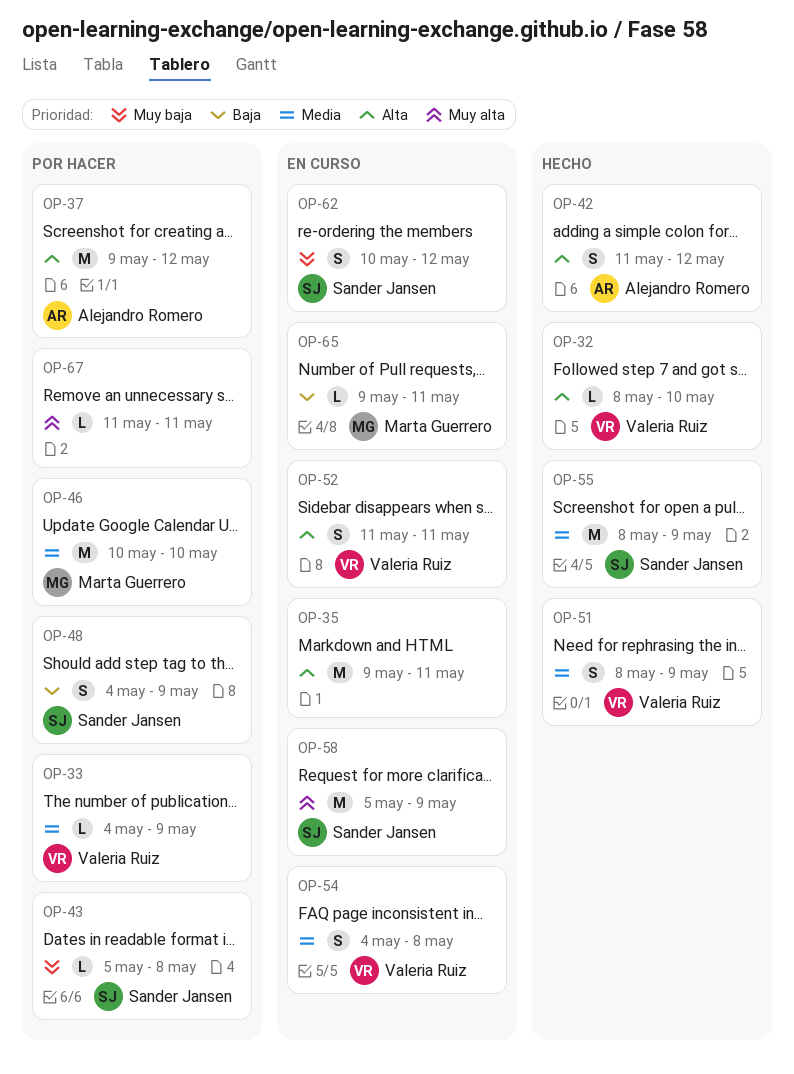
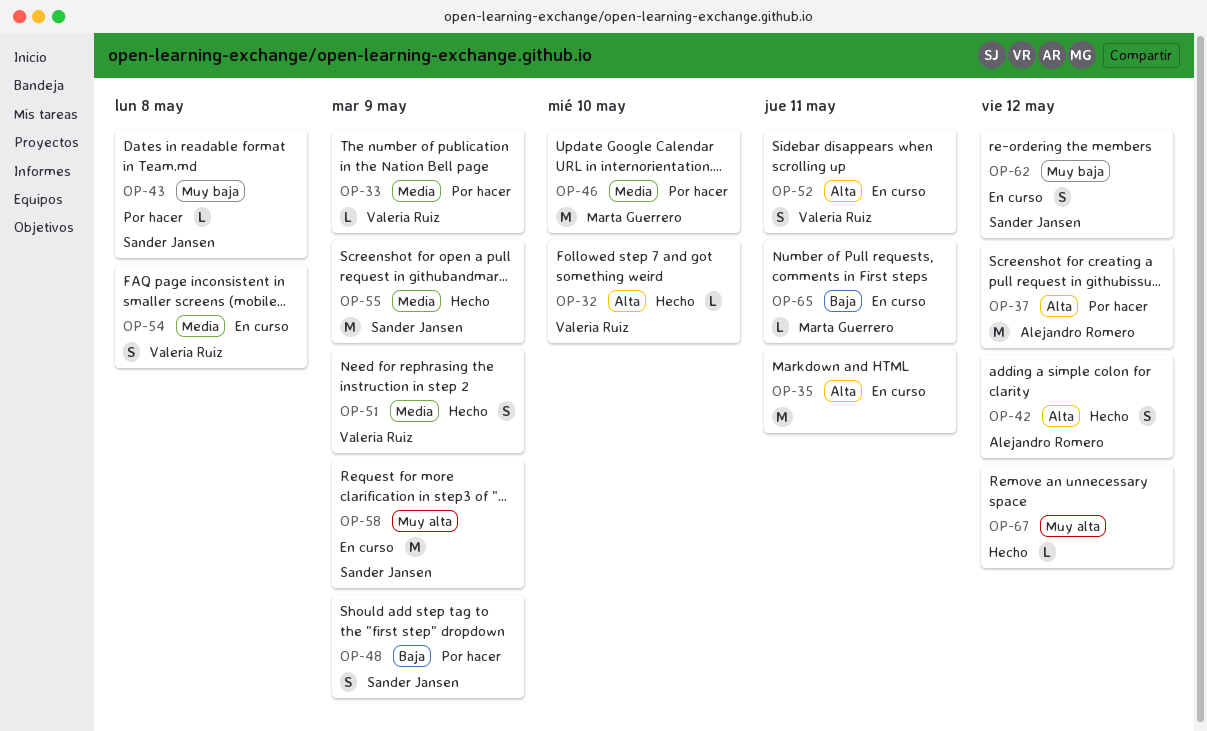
OP-67, status: Por hacer -> Hecho
OP-67, due: May 11 -> May 12

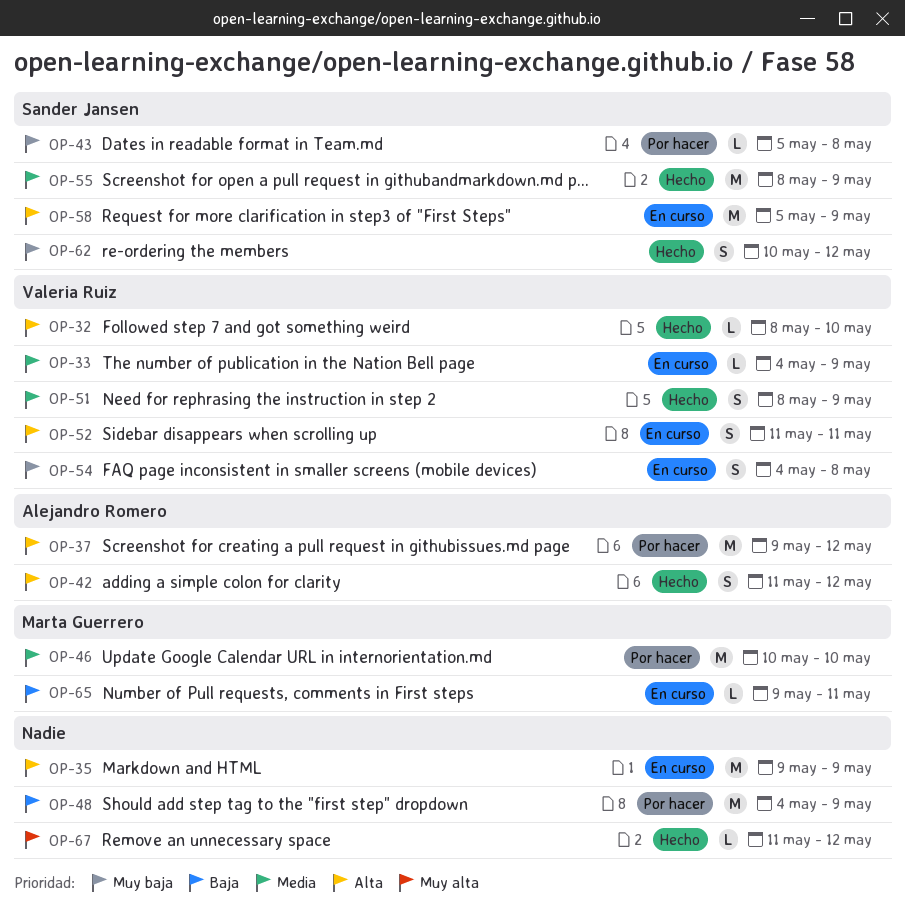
OP-33, status: Por hacer -> En curso
OP-35, due: May 11 -> May 9
OP-48, owner: Sander Jansen -> none
OP-48, estimate: S -> M
OP-54, priority: Media -> Muy baja
OP-58, priority: Muy alta -> Alta
OP-62, status: En curso -> Hecho

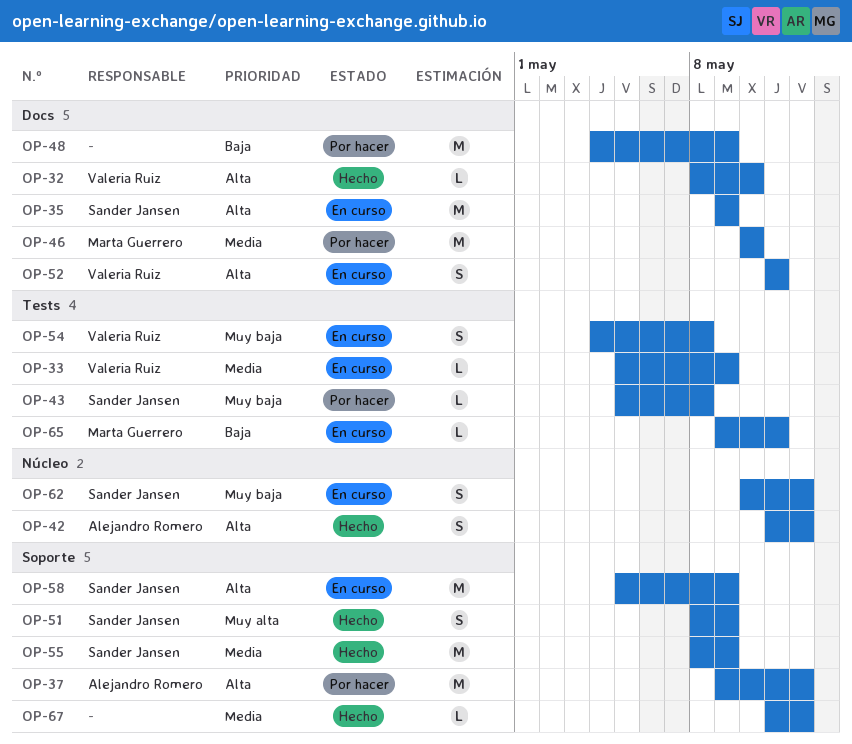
OP-33, start: May 4 -> May 5
OP-35, owner: none -> Sander Jansen
OP-51, owner: Valeria Ruiz -> Sander Jansen
OP-51, priority: Media -> Muy alta
OP-62, status: Hecho -> En curso
OP-67, priority: Muy alta -> Media

